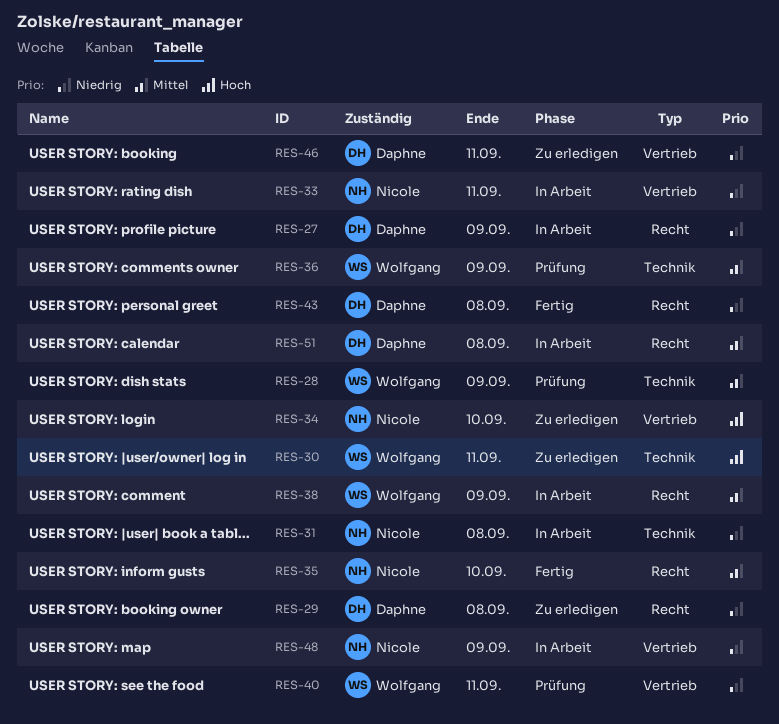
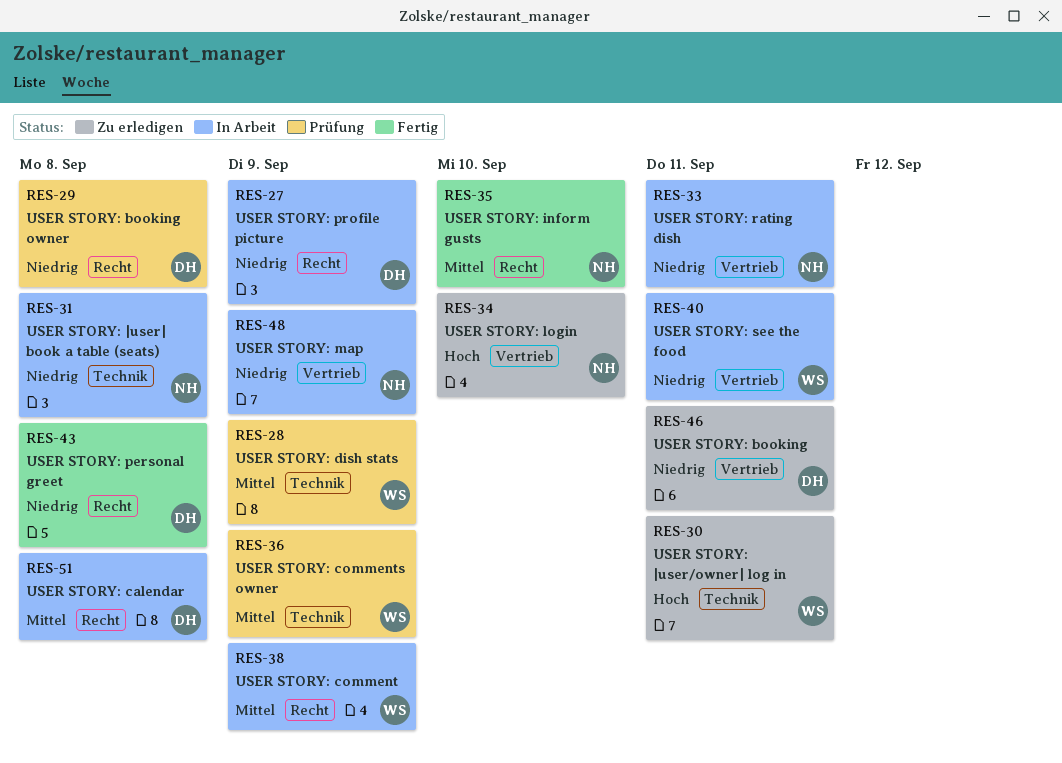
RES-29, status: Zu erledigen -> Prüfung
RES-40, status: Prüfung -> In Arbeit

